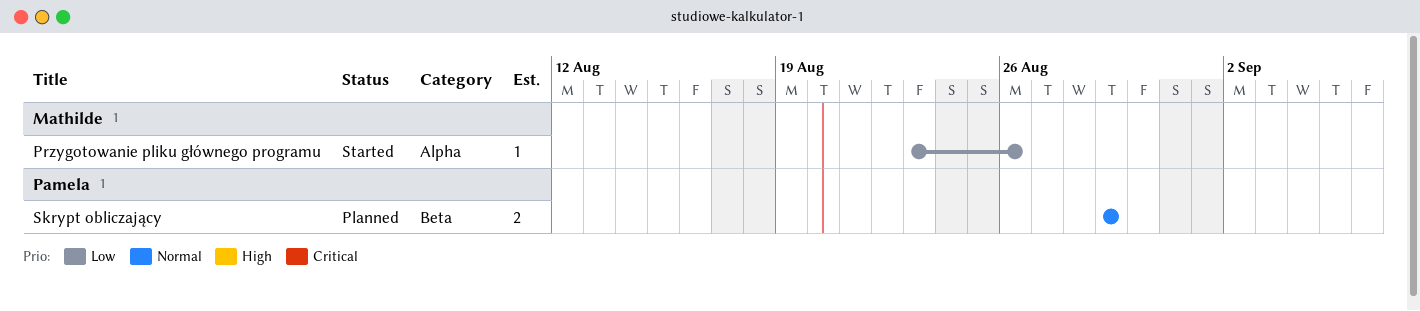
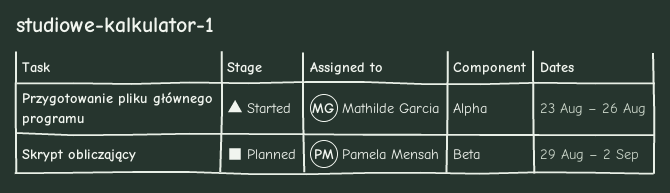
Skrypt obliczający, due: Aug 29 -> Sep 2

